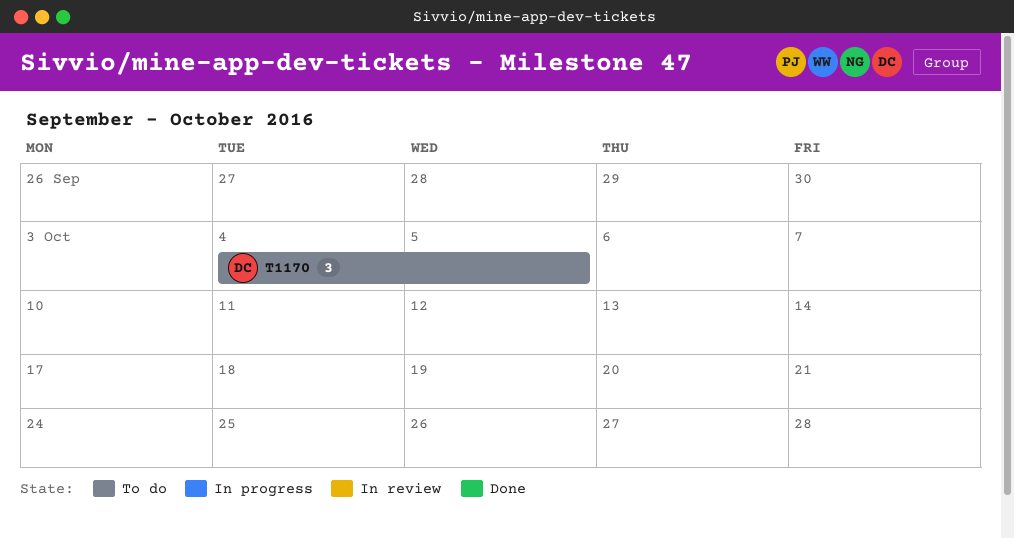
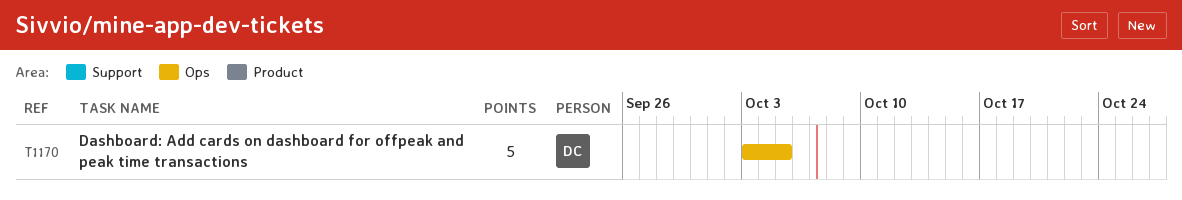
T1170, estimate: 3 -> 5
T1170, start: Oct 4 -> Oct 3

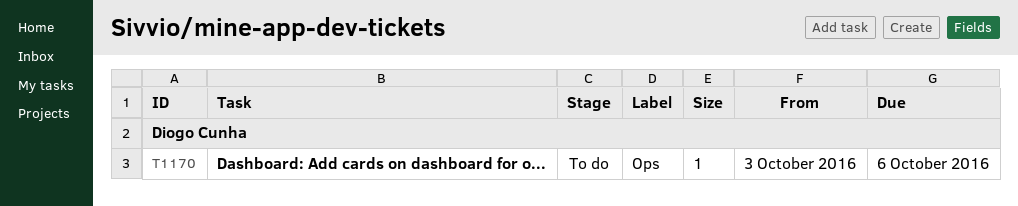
T1170, estimate: 5 -> 1
T1170, due: Oct 5 -> Oct 6

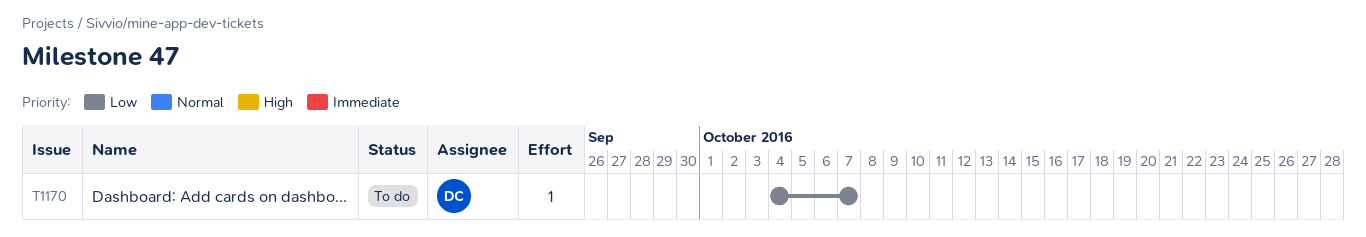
T1170, start: Oct 3 -> Oct 4
T1170, due: Oct 6 -> Oct 7

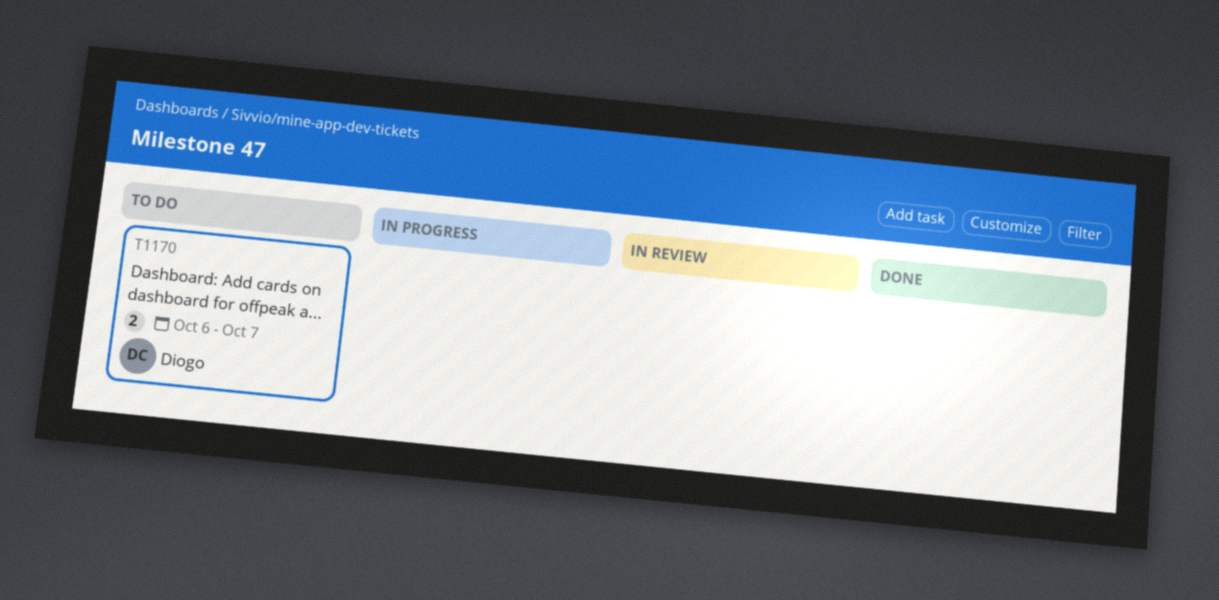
T1170, estimate: 1 -> 2
T1170, start: Oct 4 -> Oct 6

